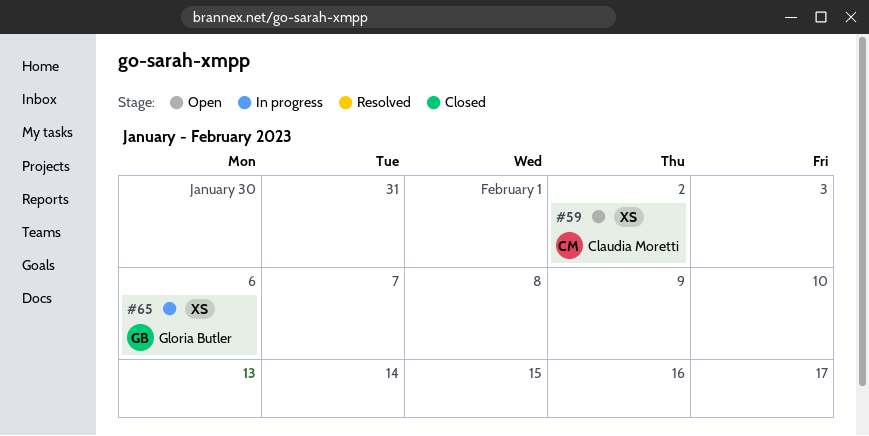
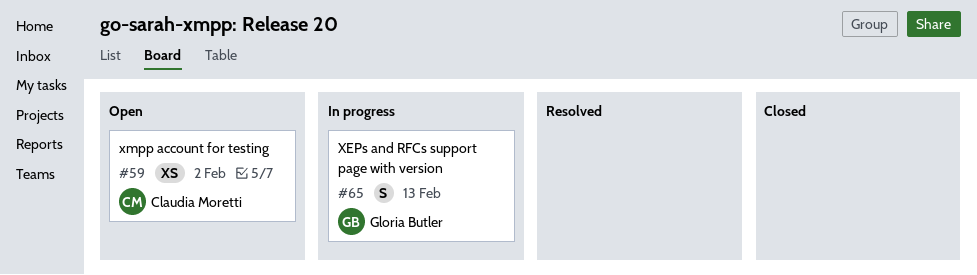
#65, estimate: XS -> S
#65, due: Feb 6 -> Feb 13

